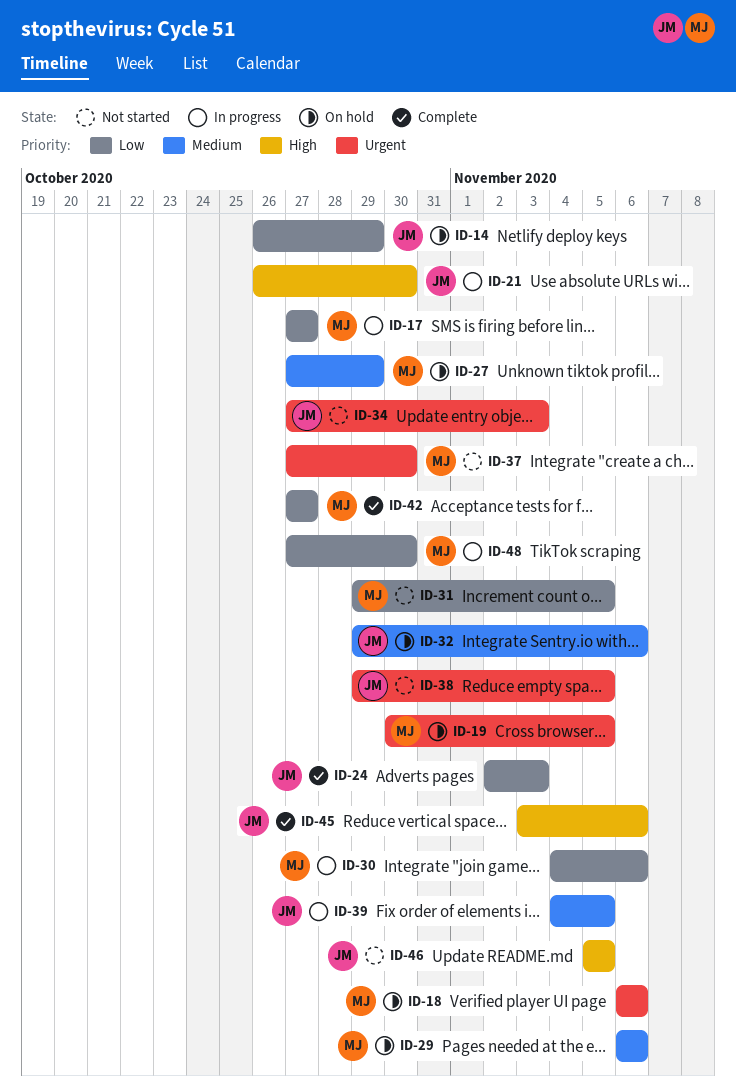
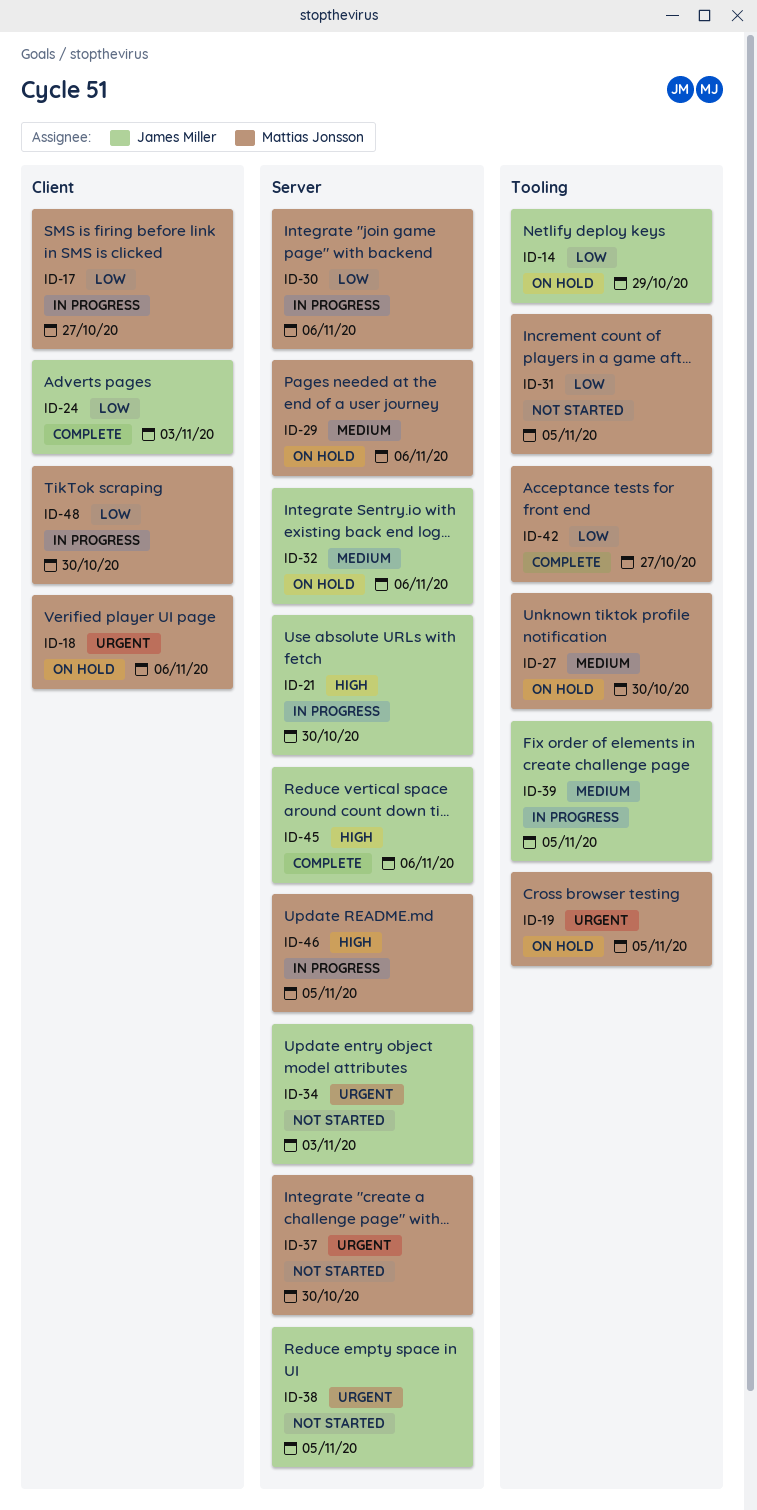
ID-27, due: Oct 29 -> Oct 30
ID-46, status: Not started -> In progress
ID-46, owner: James Miller -> Mattias Jonsson

